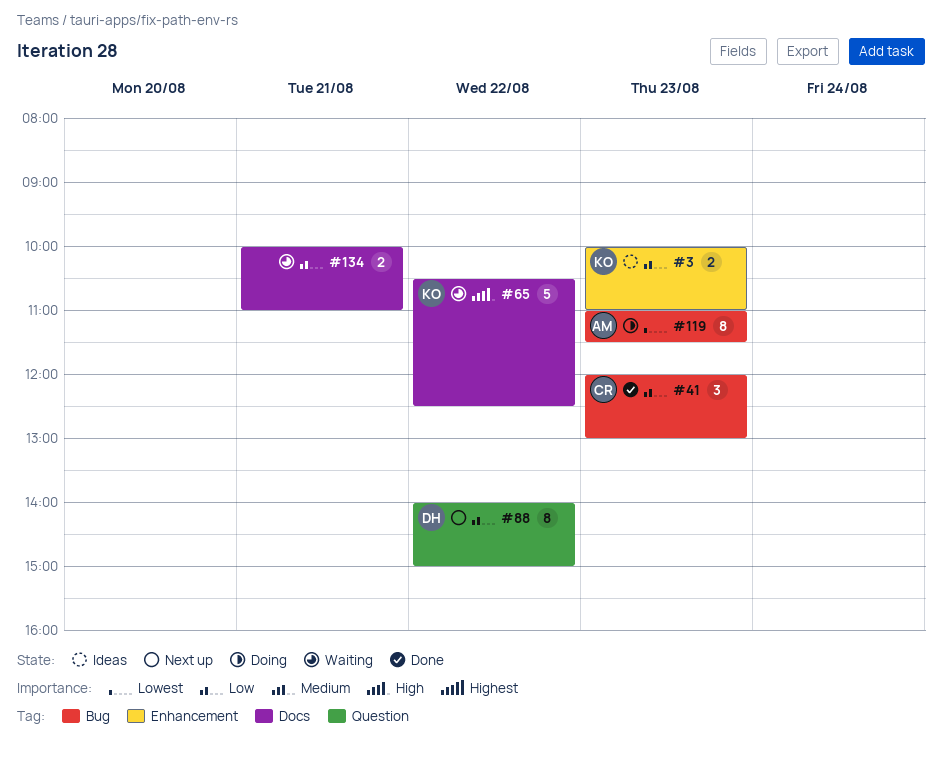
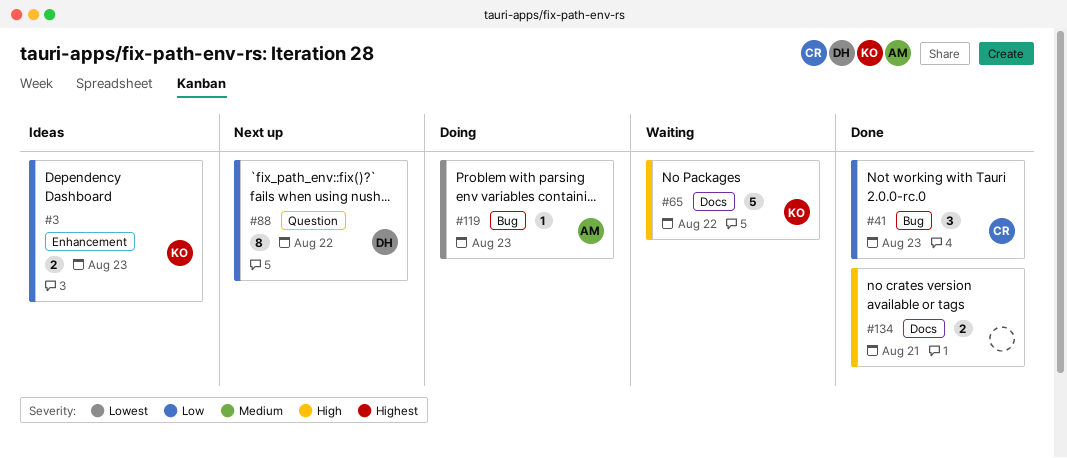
#119, estimate: 8 -> 1
#134, status: Waiting -> Done
#134, priority: Low -> High

